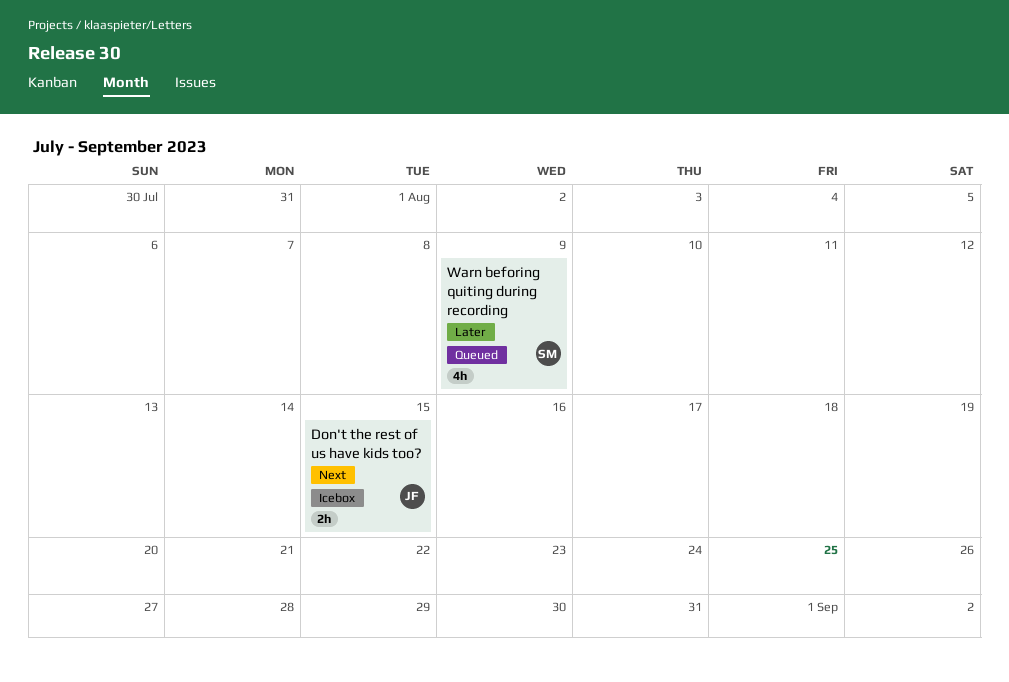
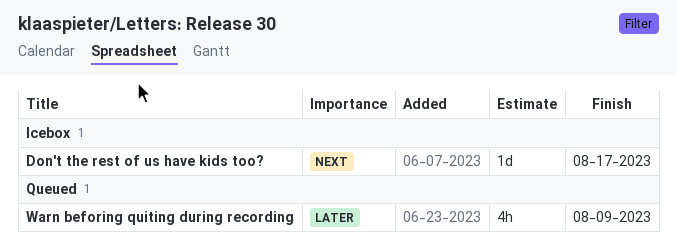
Don't the rest of us have kids too?, estimate: 2h -> 1d
Don't the rest of us have kids too?, due: Aug 15 -> Aug 17

